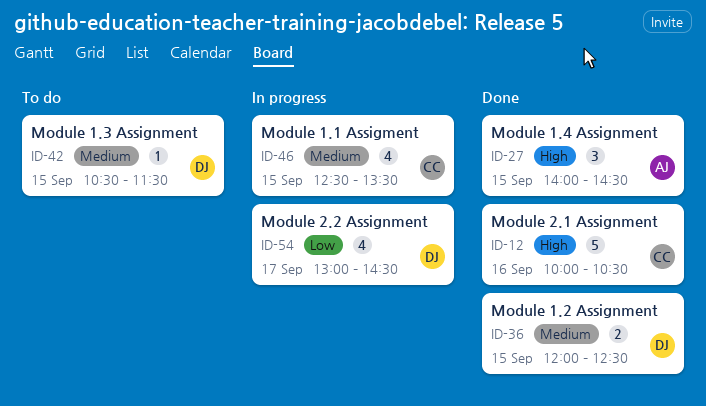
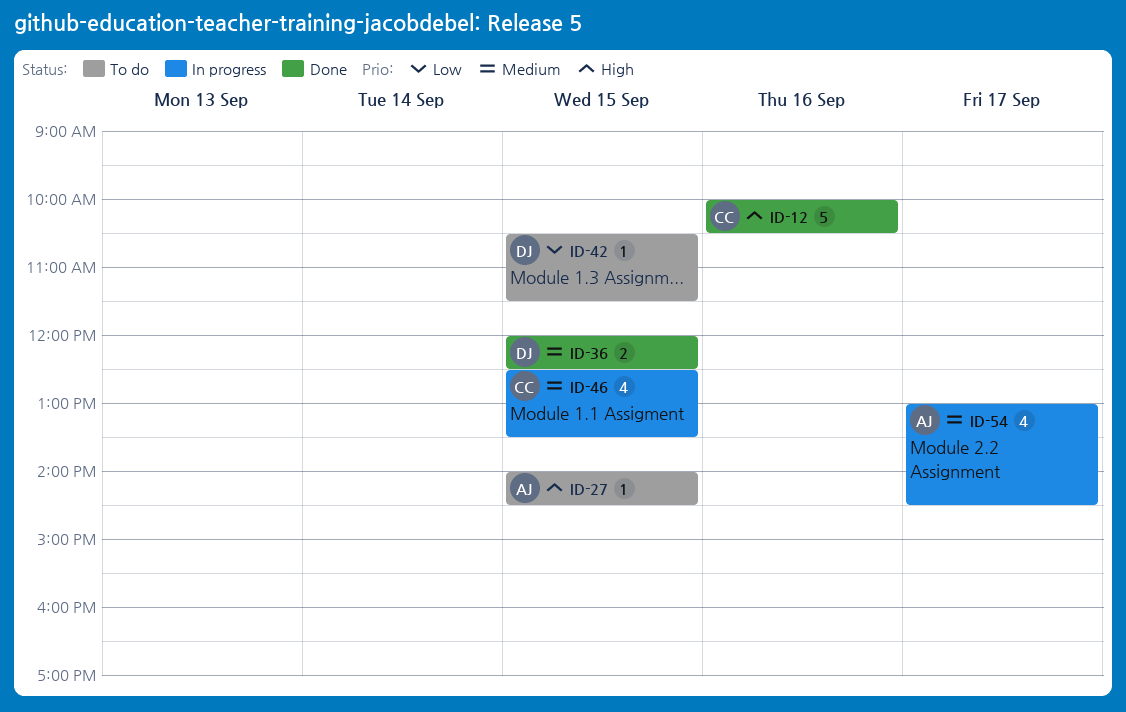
ID-27, status: Done -> To do
ID-27, estimate: 3 -> 1
ID-42, priority: Medium -> Low
ID-54, owner: DJ -> AJ
ID-54, priority: Low -> Medium

